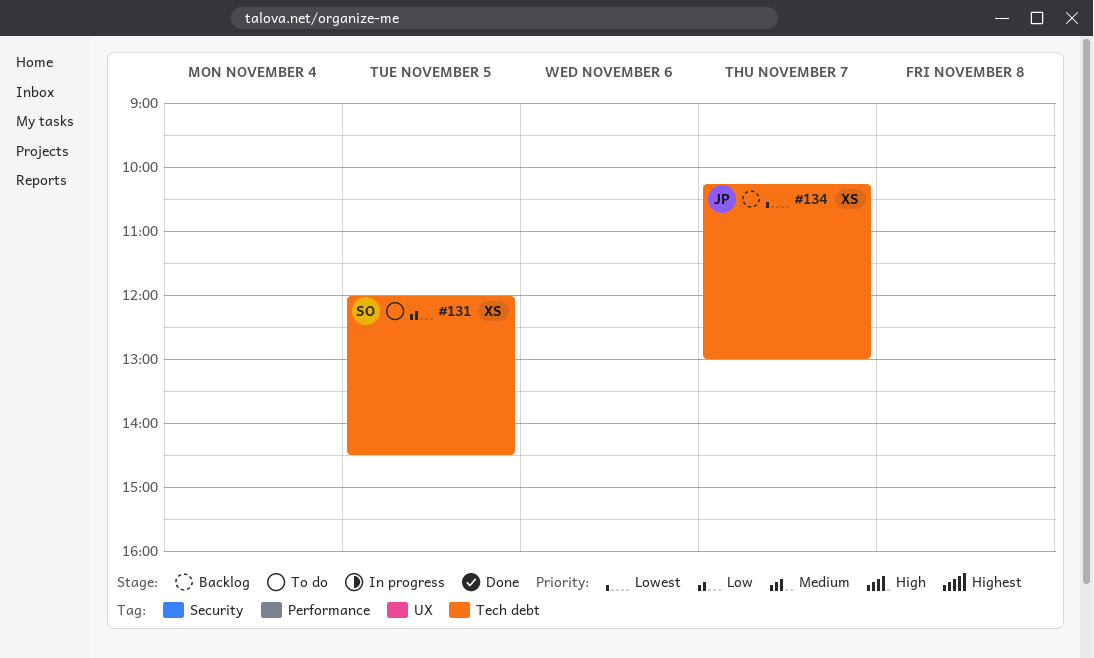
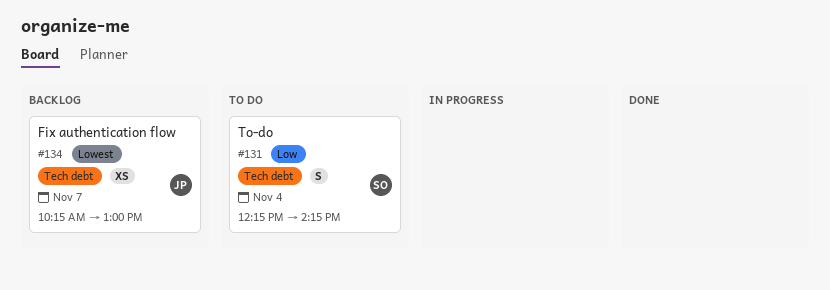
#131, estimate: XS -> S
#131, day: Nov 5 -> Nov 4
#131, begins: 12:00 -> 12:15
#131, ends: 14:30 -> 14:15

